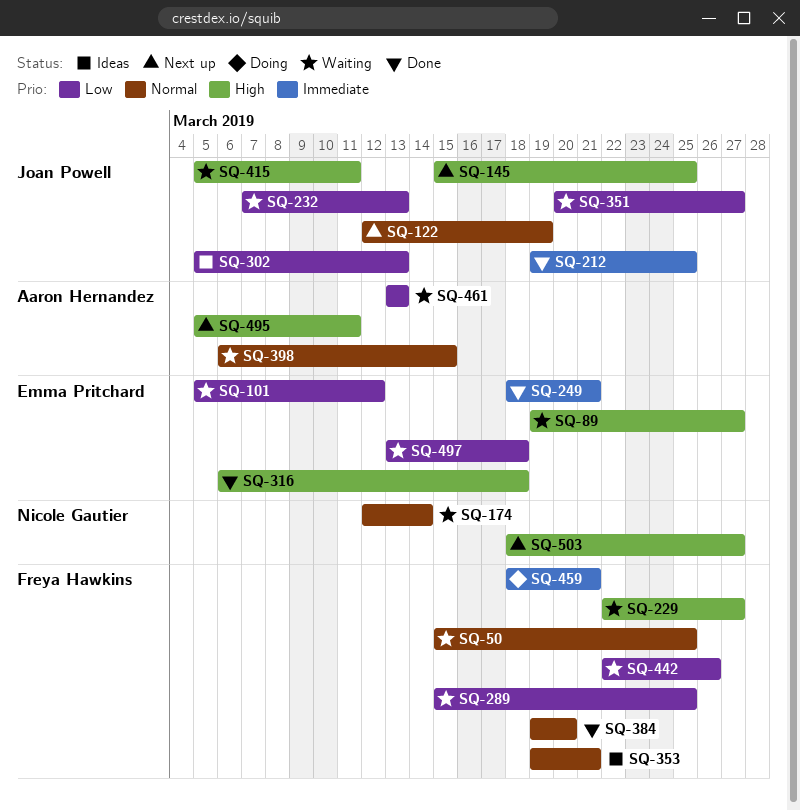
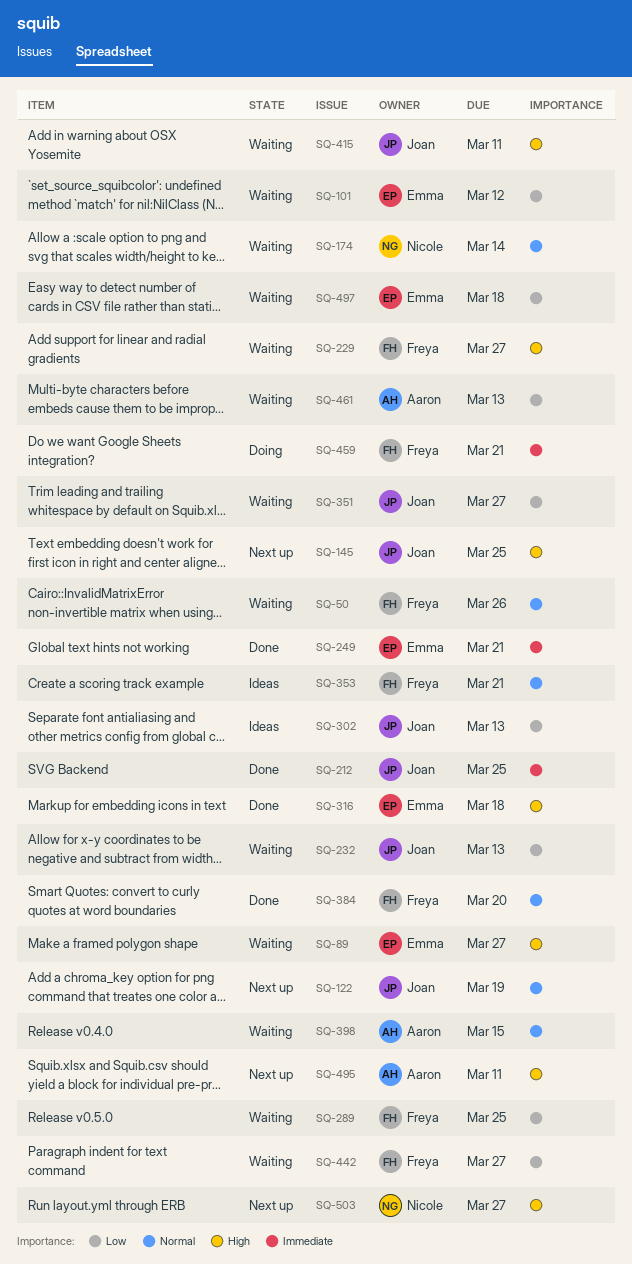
SQ-50, due: Mar 25 -> Mar 26
SQ-442, due: Mar 26 -> Mar 27

